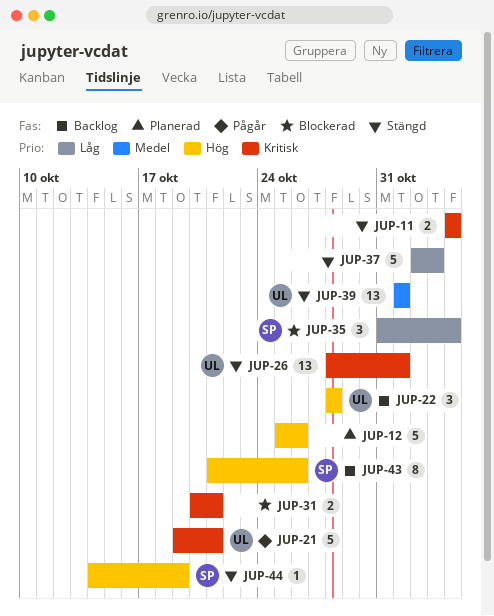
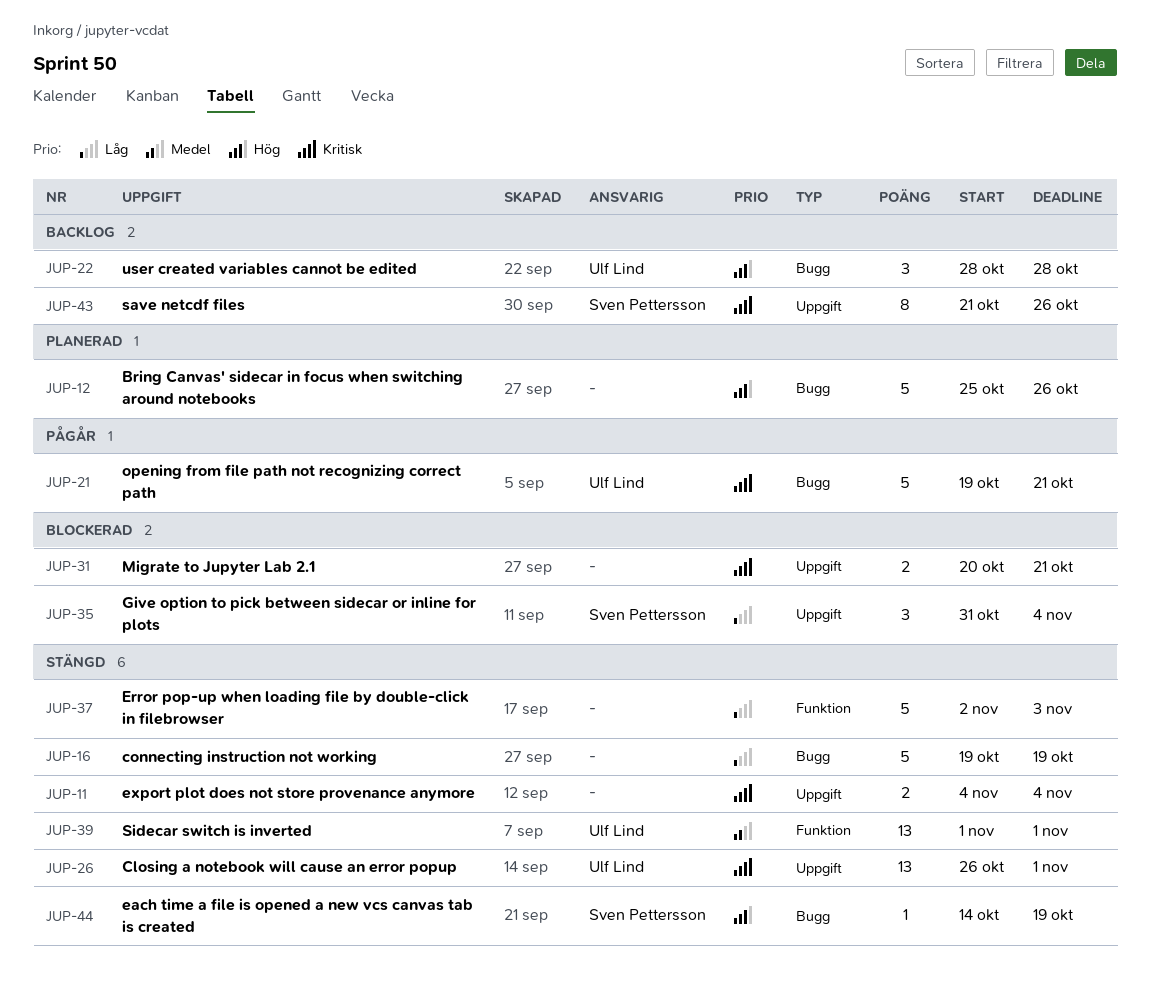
JUP-16: none -> present
JUP-26, start: Oct 28 -> Oct 26
JUP-43, priority: Hög -> Kritisk

